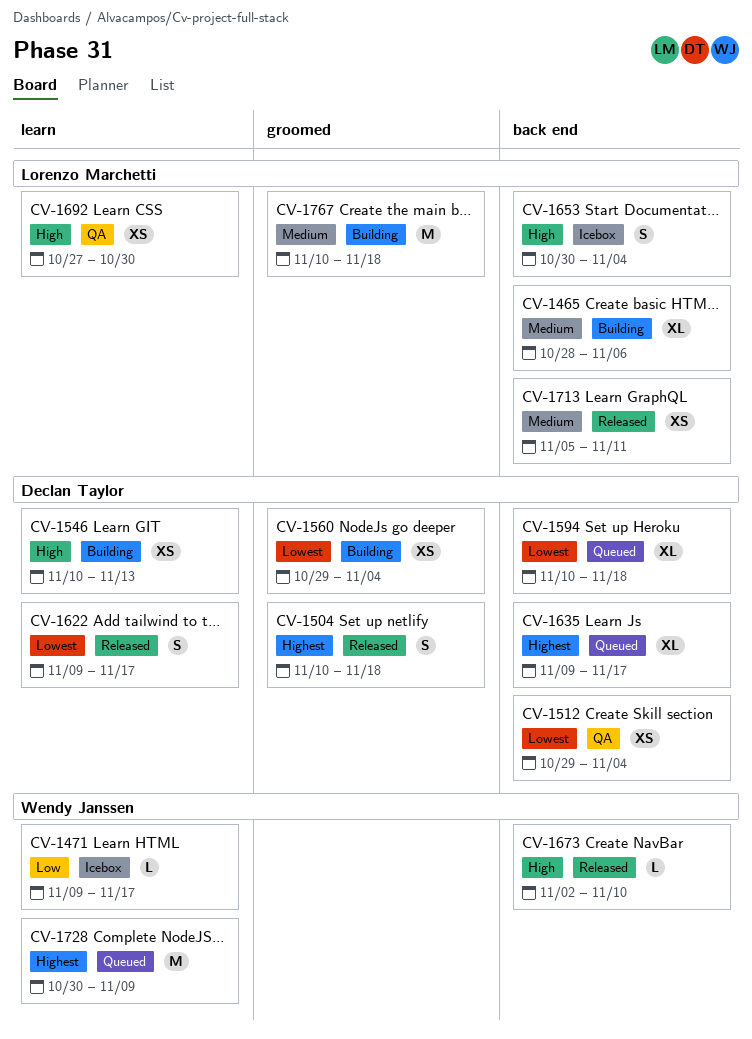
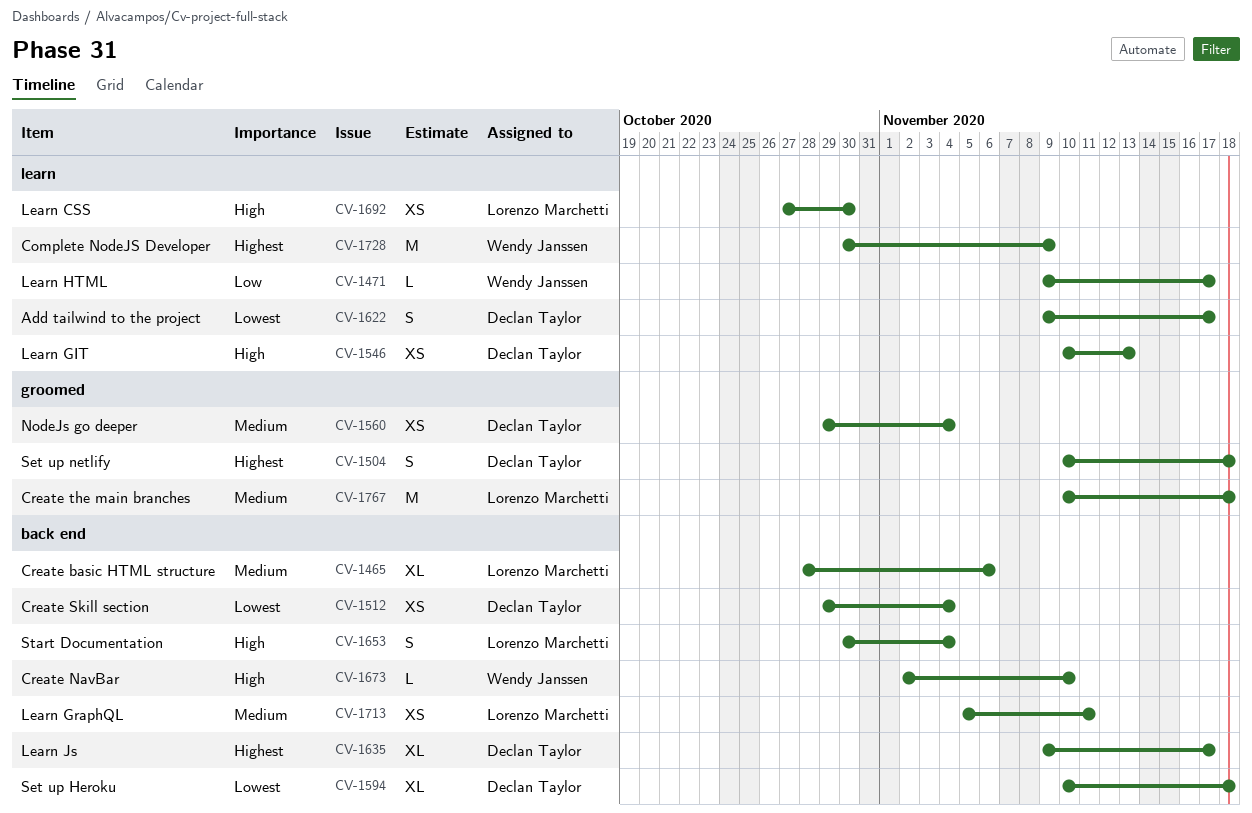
CV-1560, priority: Lowest -> Medium

